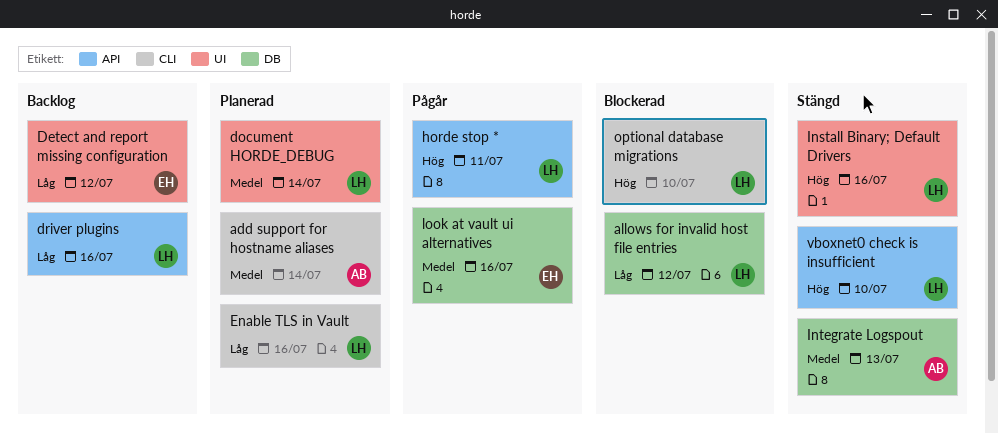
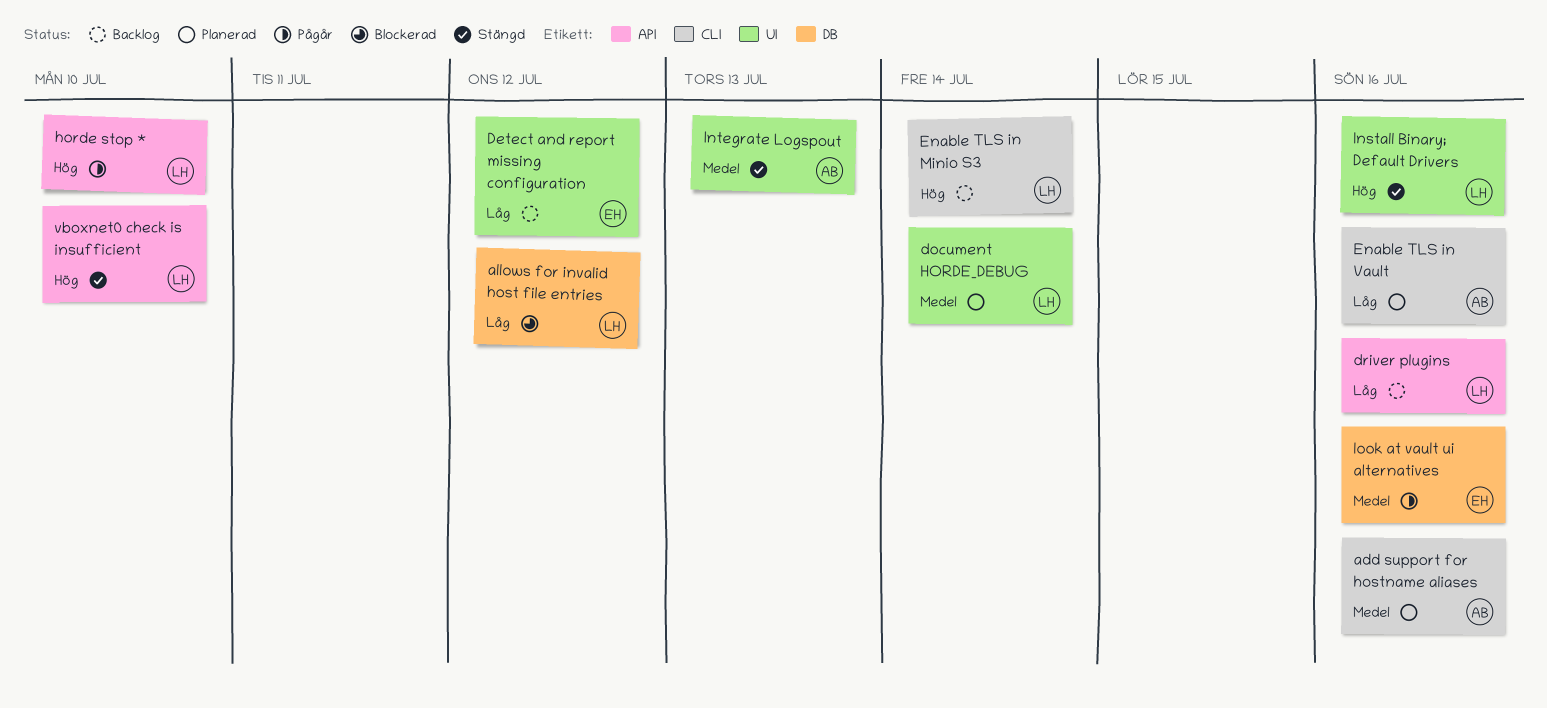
add support for hostname aliases, due: Jul 14 -> Jul 16
Enable TLS in Minio S3: none -> present
Enable TLS in Vault, owner: LH -> AB
horde stop *, due: Jul 11 -> Jul 10
Integrate Logspout, label: DB -> UI
optional database migrations: present -> none

